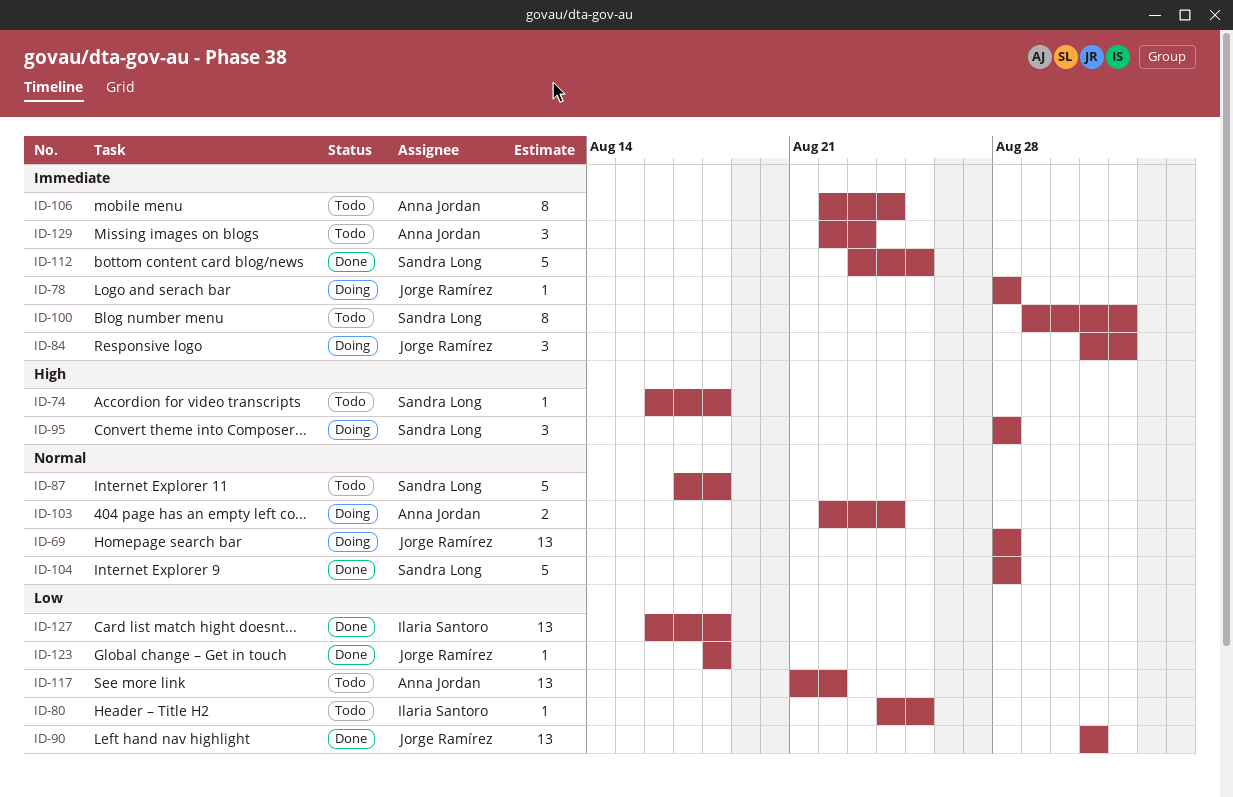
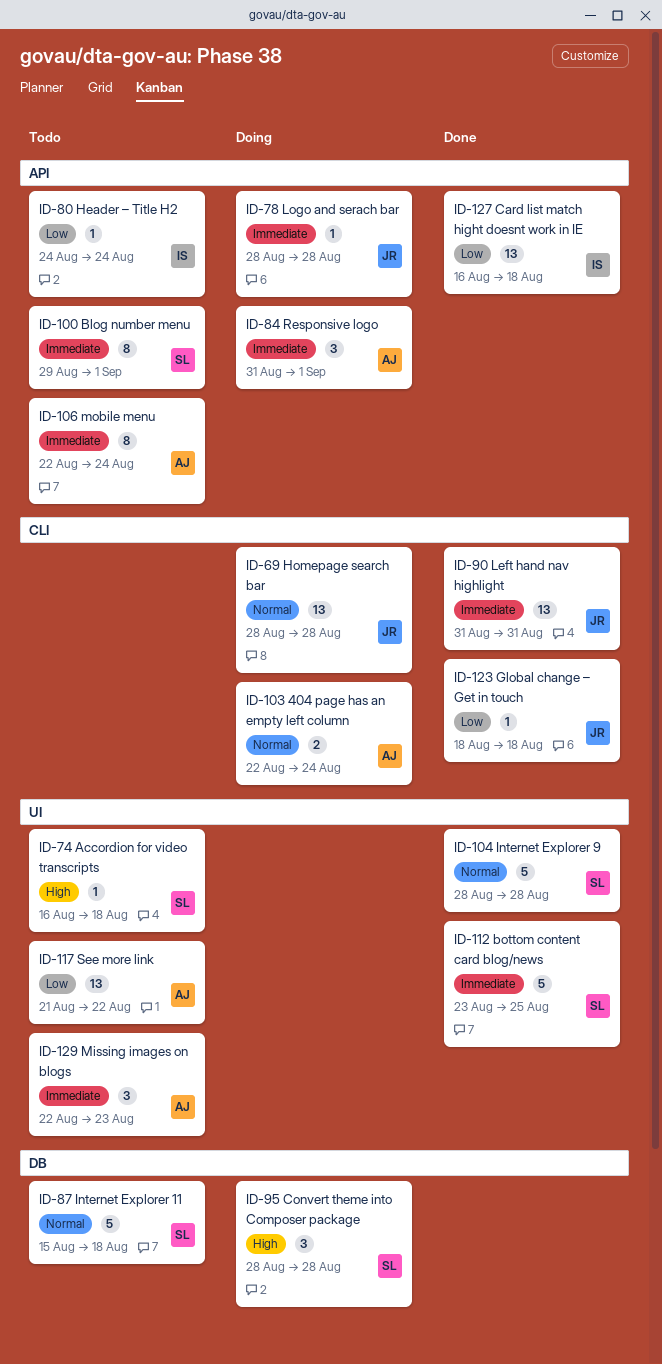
ID-80, due: Aug 25 -> Aug 24
ID-84, owner: Jorge Ramírez -> Anna Jordan
ID-87, start: Aug 17 -> Aug 15
ID-90, priority: Low -> Immediate

